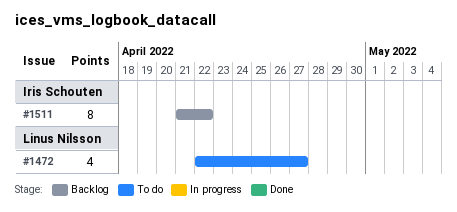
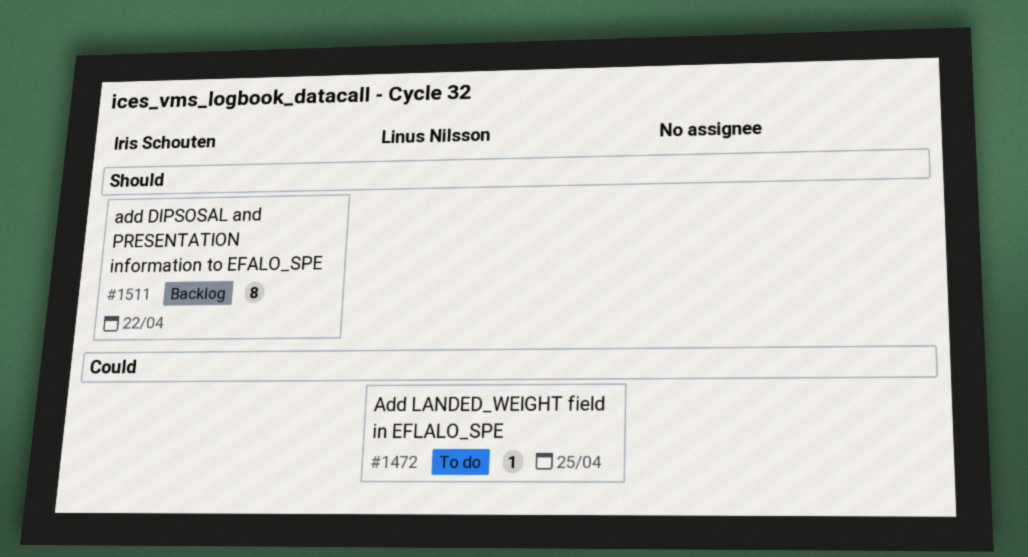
#1472, estimate: 4 -> 1
#1472, due: Apr 27 -> Apr 25

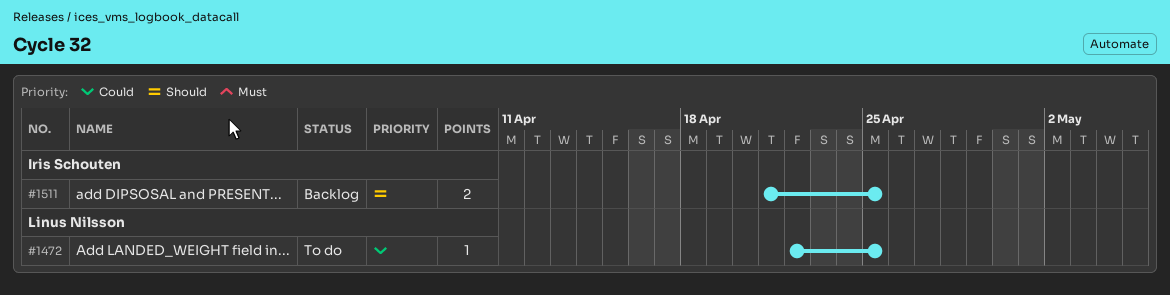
#1511, estimate: 8 -> 2
#1511, due: Apr 22 -> Apr 25

